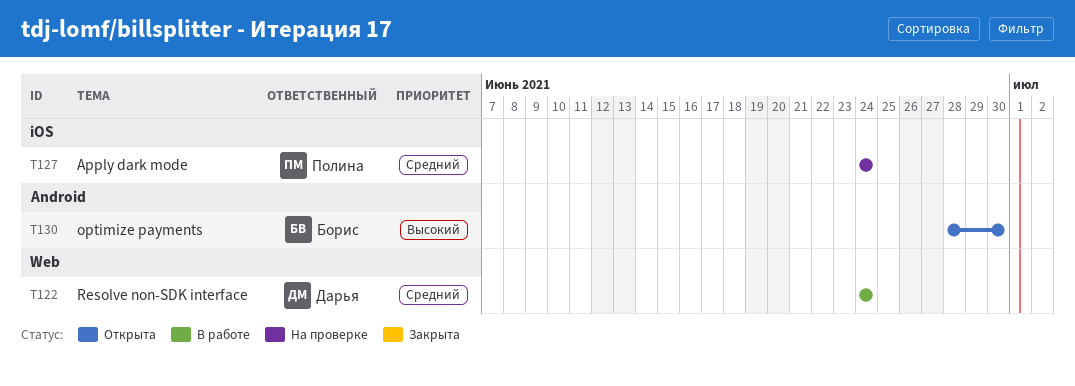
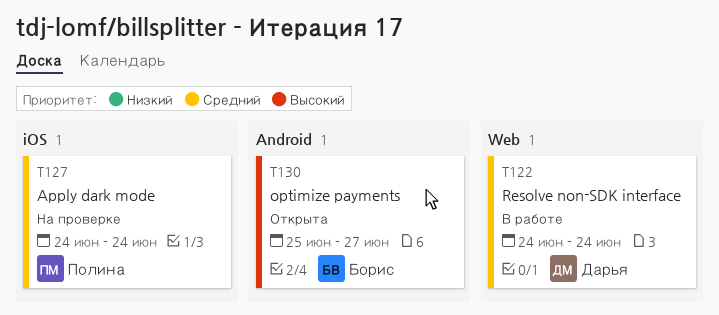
T130, start: Jun 28 -> Jun 25
T130, due: Jun 30 -> Jun 27

